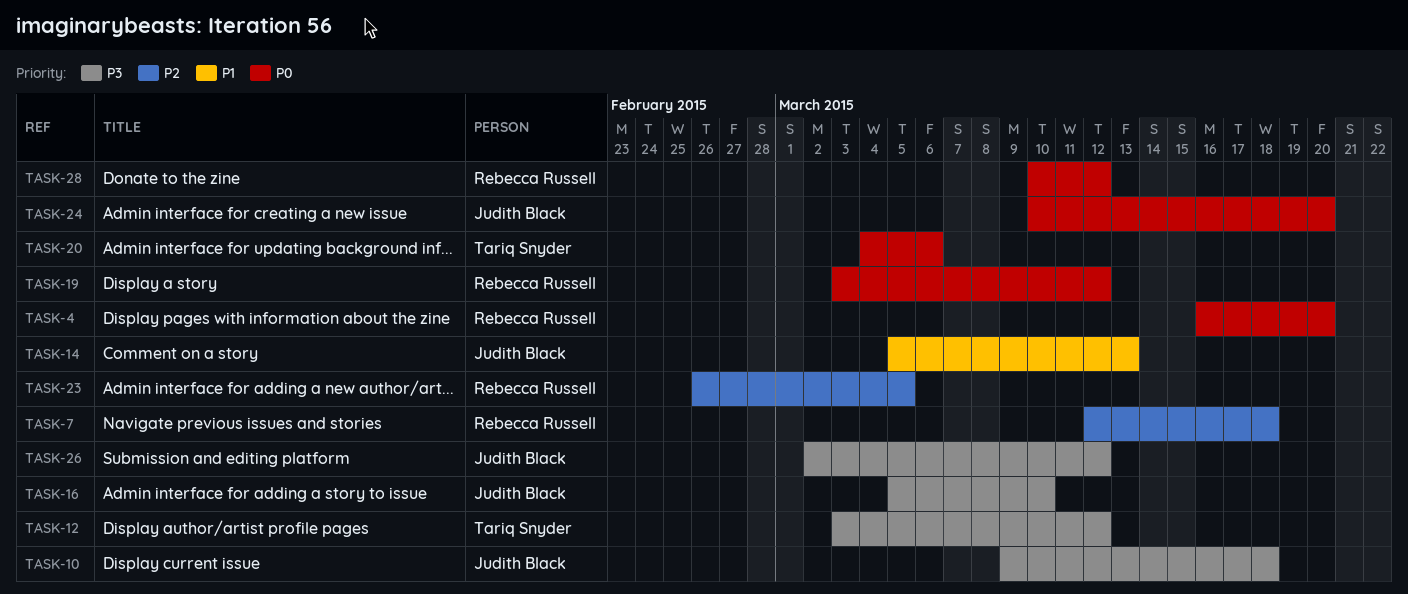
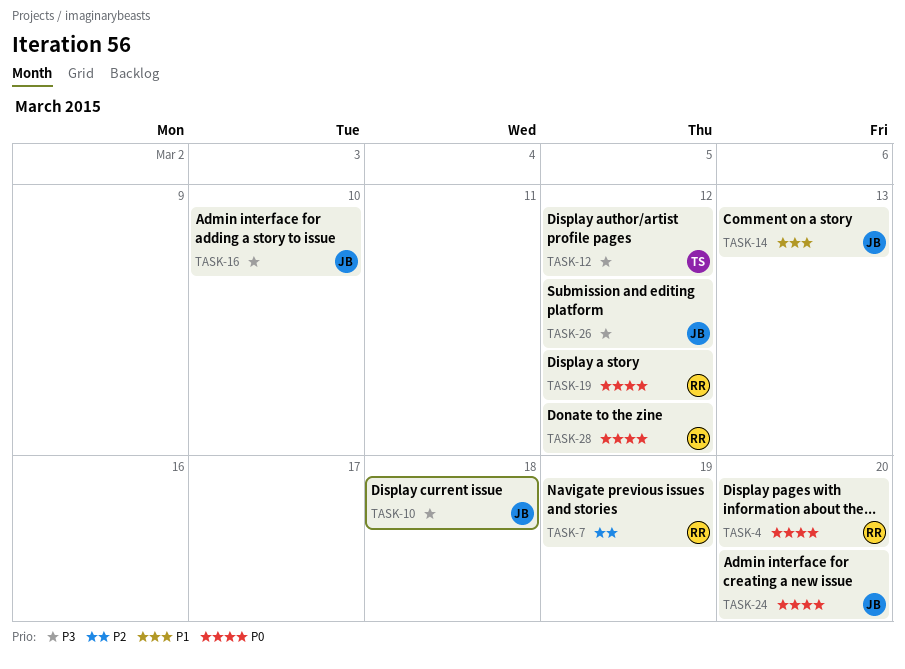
TASK-7, due: Mar 18 -> Mar 19
TASK-20: present -> none
TASK-23: present -> none

